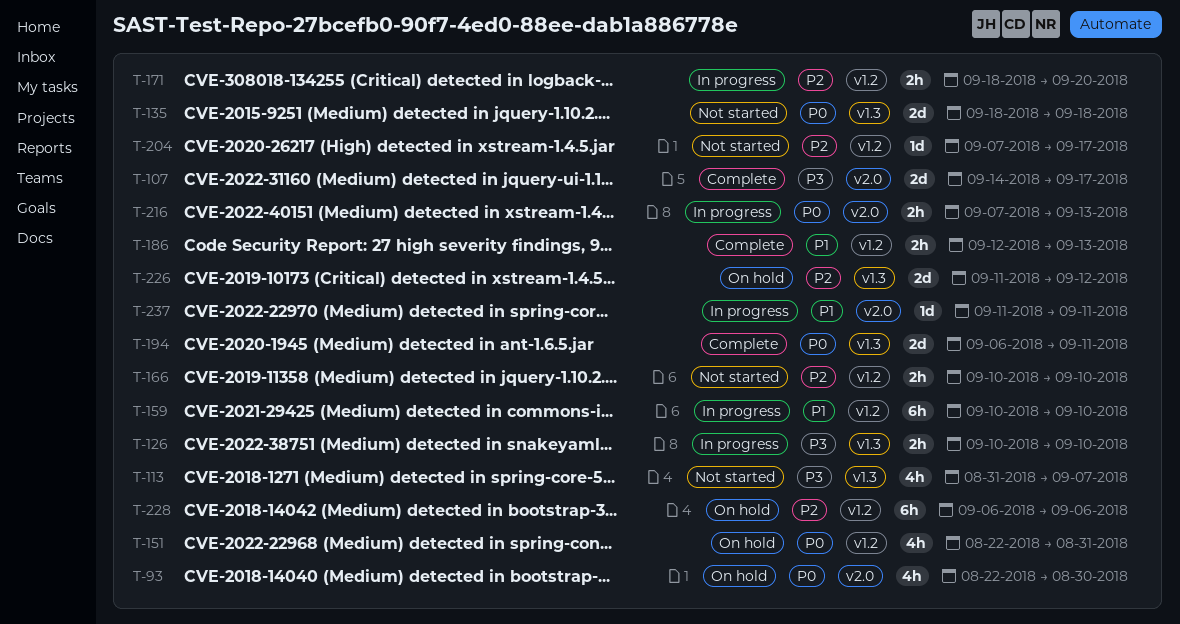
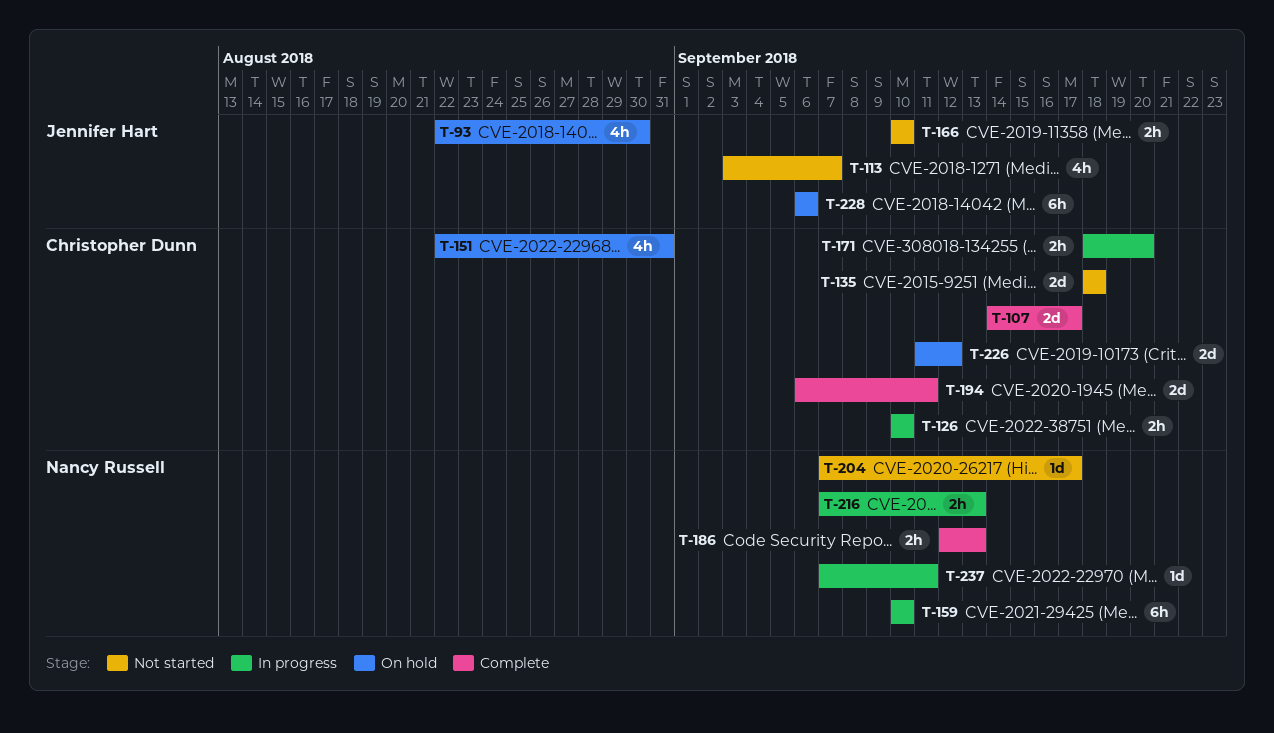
T-113, start: Aug 31 -> Sep 3
T-237, start: Sep 11 -> Sep 7

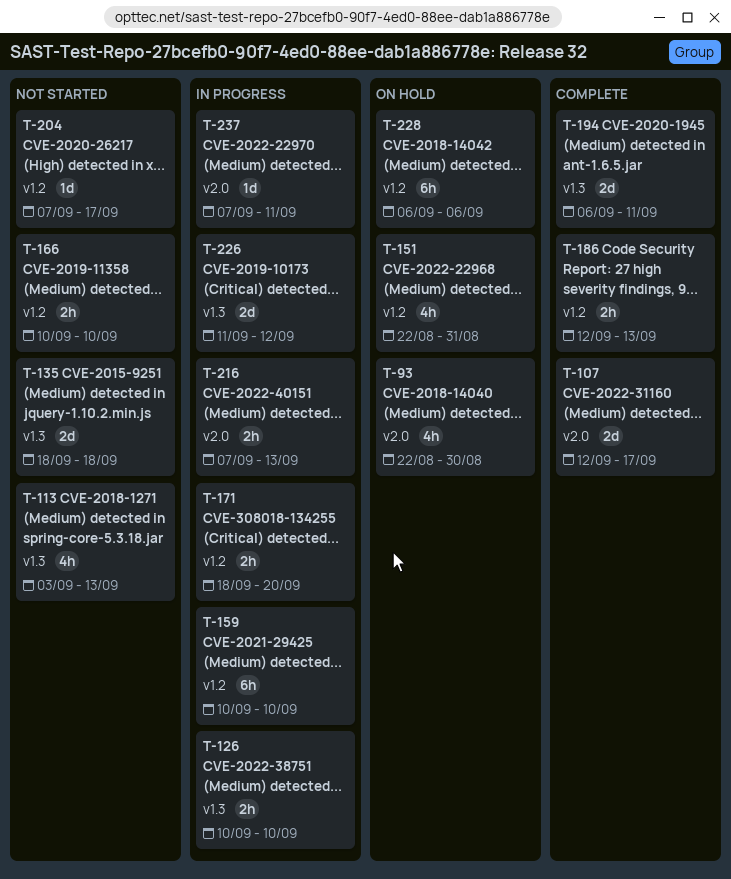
T-107, start: Sep 14 -> Sep 12
T-113, due: Sep 7 -> Sep 13
T-226, status: On hold -> In progress

